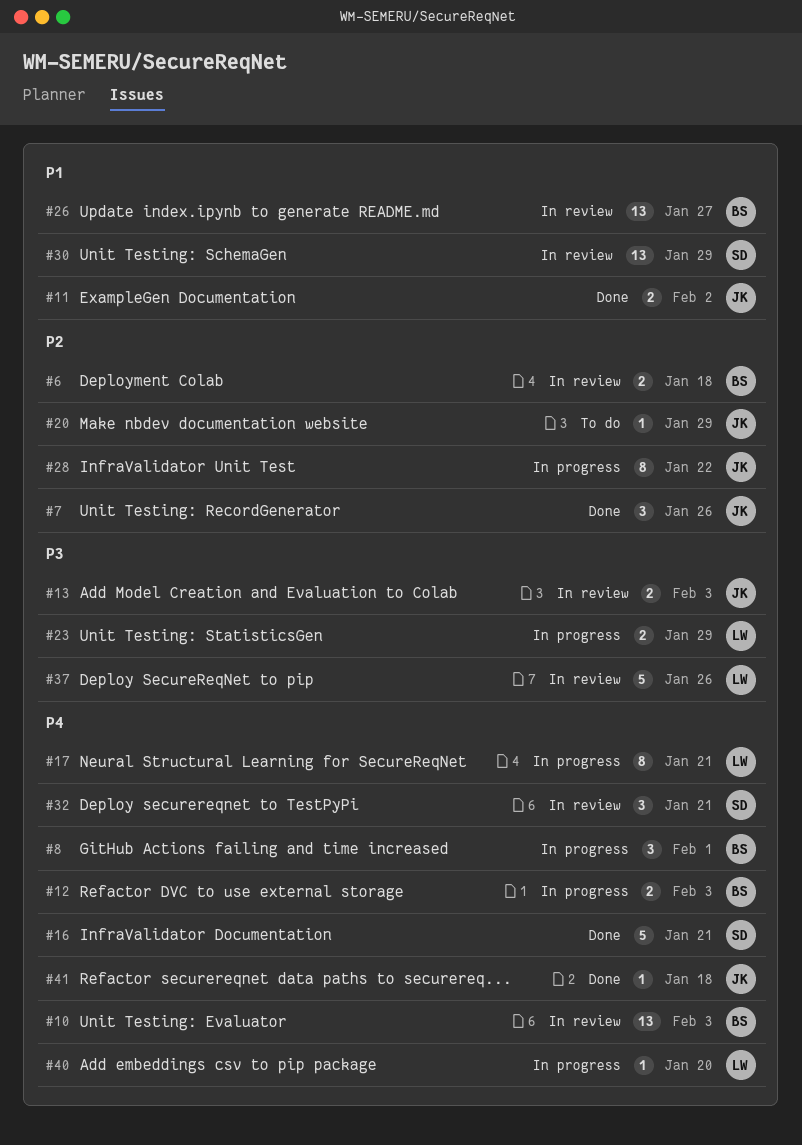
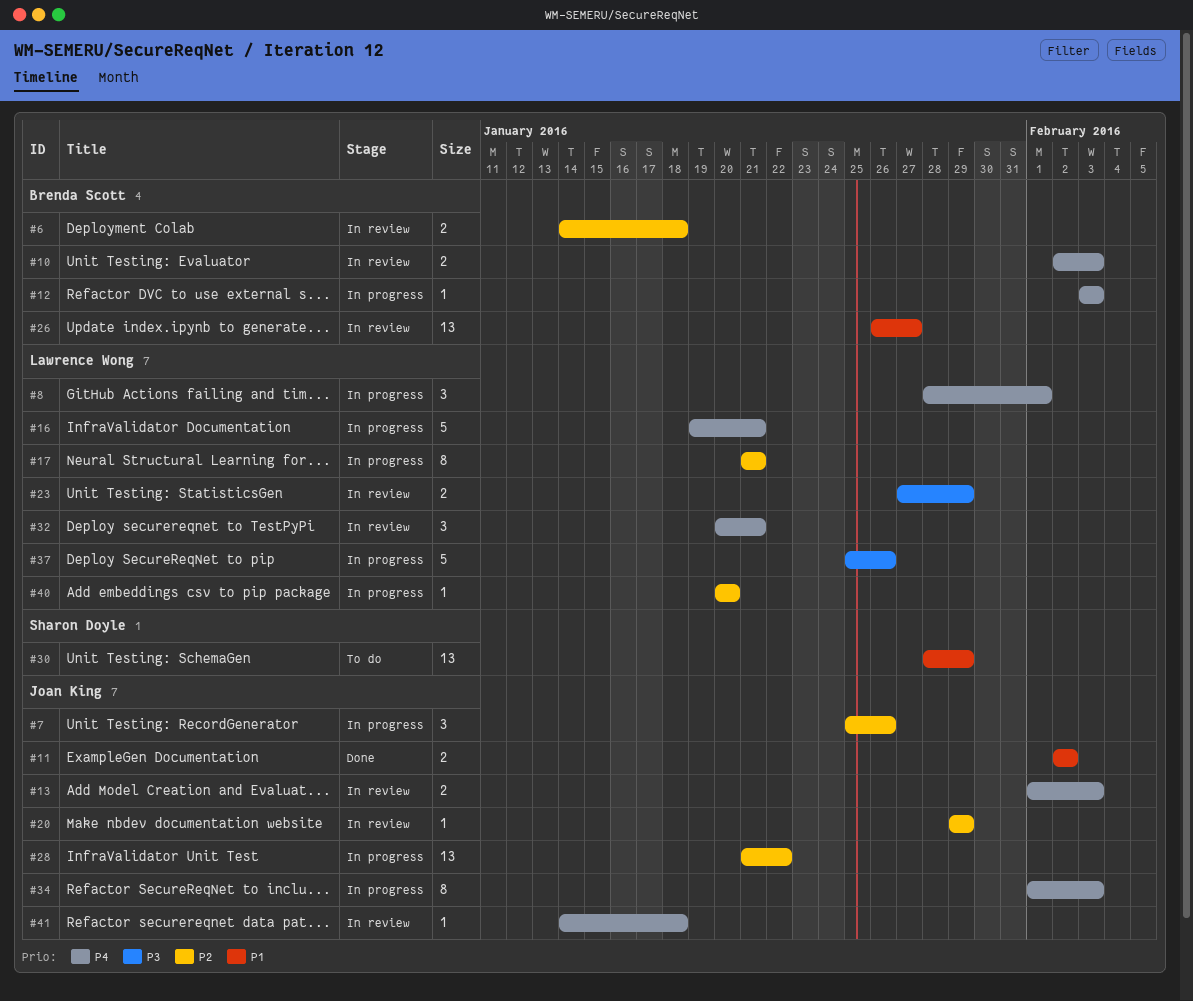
#7, status: Done -> In progress
#8, owner: Brenda Scott -> Lawrence Wong
#10, estimate: 13 -> 2
#12, estimate: 2 -> 1
#13, priority: P3 -> P4
#16, status: Done -> In progress
#16, owner: Sharon Doyle -> Lawrence Wong
#17, priority: P4 -> P2
#20, status: To do -> In review
#23, status: In progress -> In review
#28, estimate: 8 -> 13
#30, status: In review -> To do
#32, owner: Sharon Doyle -> Lawrence Wong
#34: none -> present
#37, status: In review -> In progress
#40, priority: P4 -> P2
#41, status: Done -> In review

